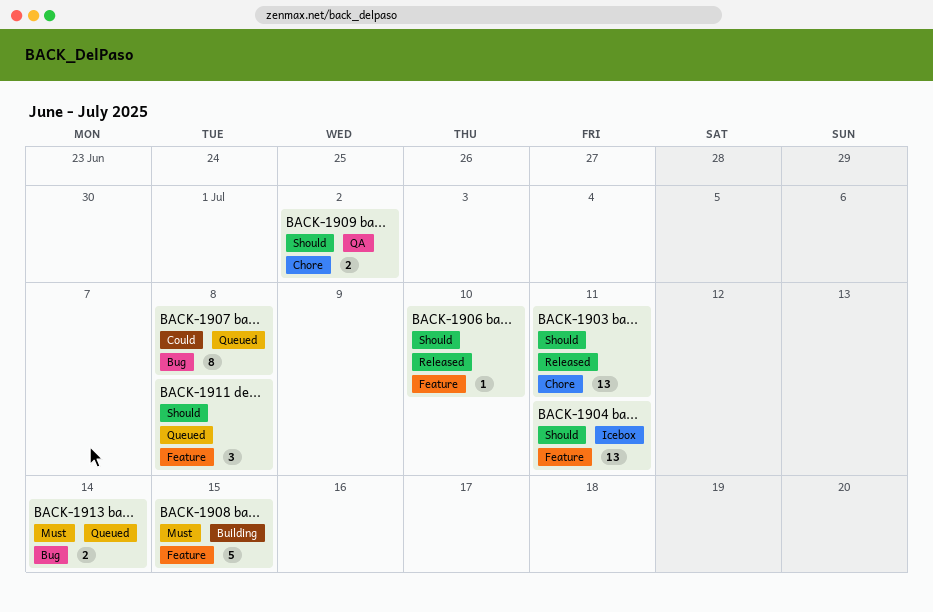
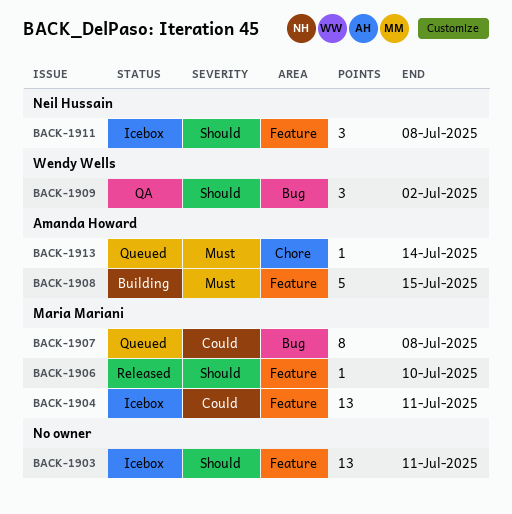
BACK-1903, status: Released -> Icebox
BACK-1903, label: Chore -> Feature
BACK-1904, priority: Should -> Could
BACK-1909, label: Chore -> Bug
BACK-1909, estimate: 2 -> 3
BACK-1911, status: Queued -> Icebox
BACK-1913, label: Bug -> Chore
BACK-1913, estimate: 2 -> 1

